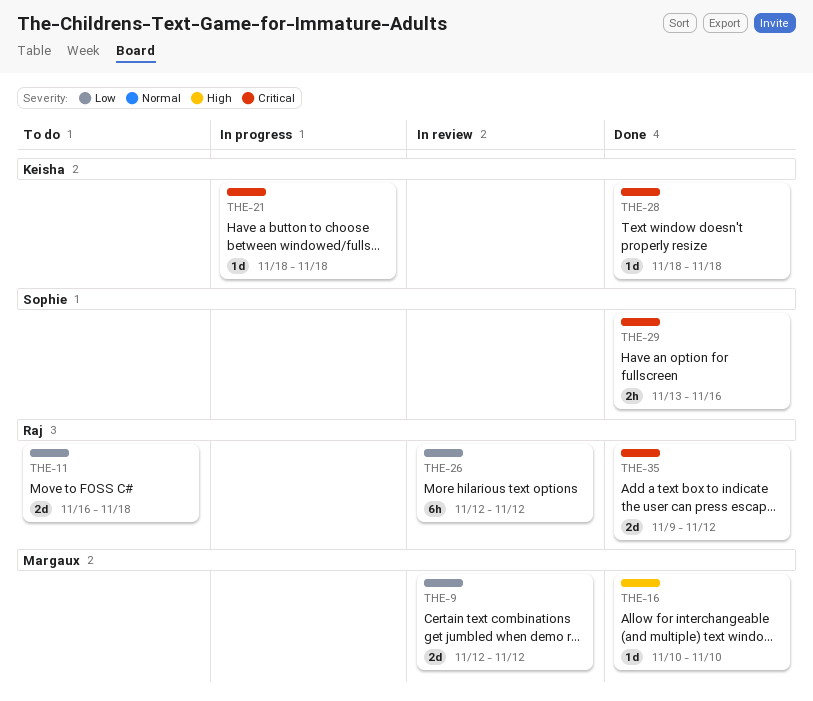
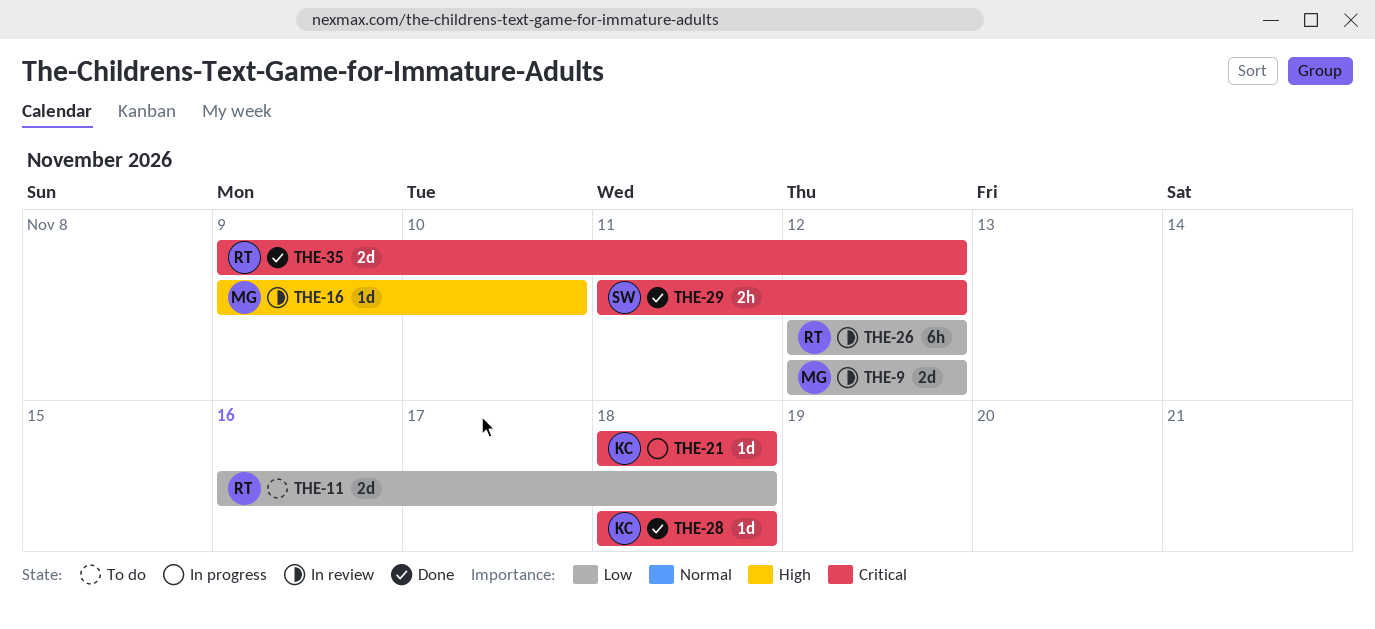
THE-16, status: Done -> In review
THE-16, start: Nov 10 -> Nov 9
THE-29, start: Nov 13 -> Nov 11
THE-29, due: Nov 16 -> Nov 12

